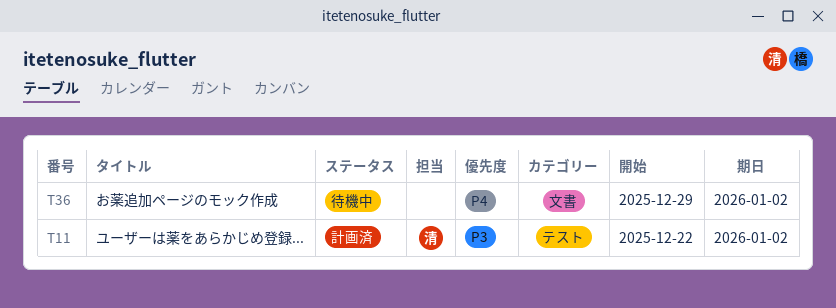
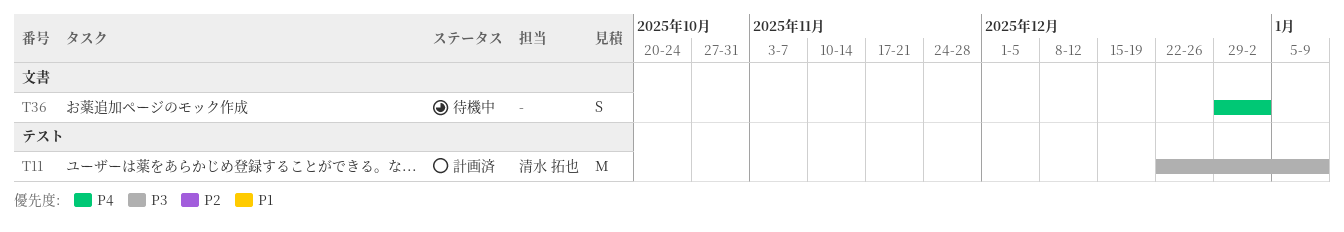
T11, due: Jan 2 -> Jan 9

